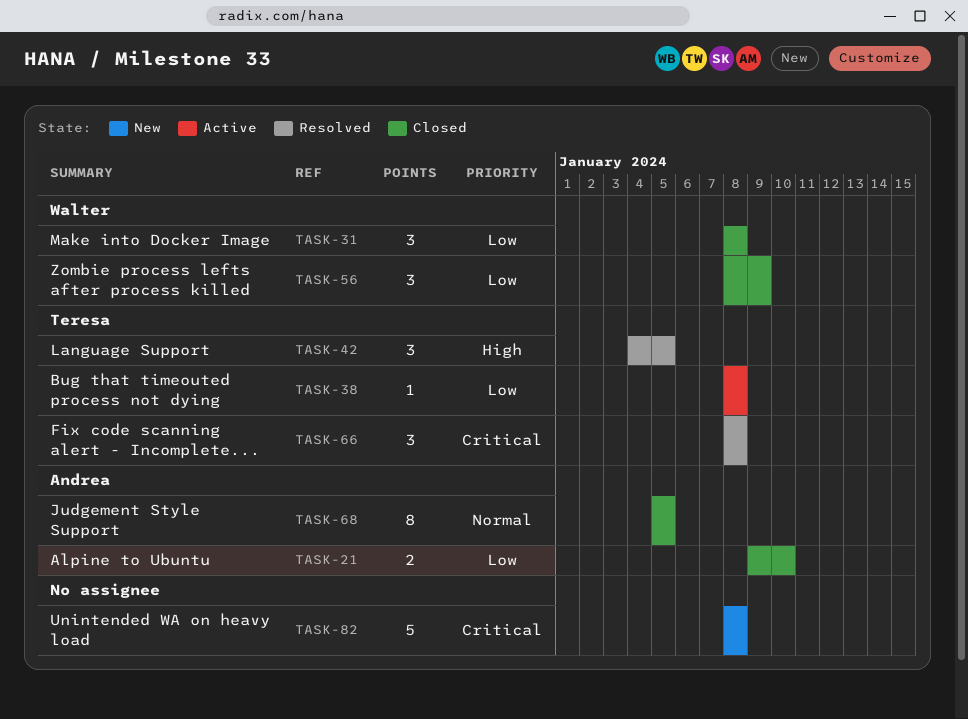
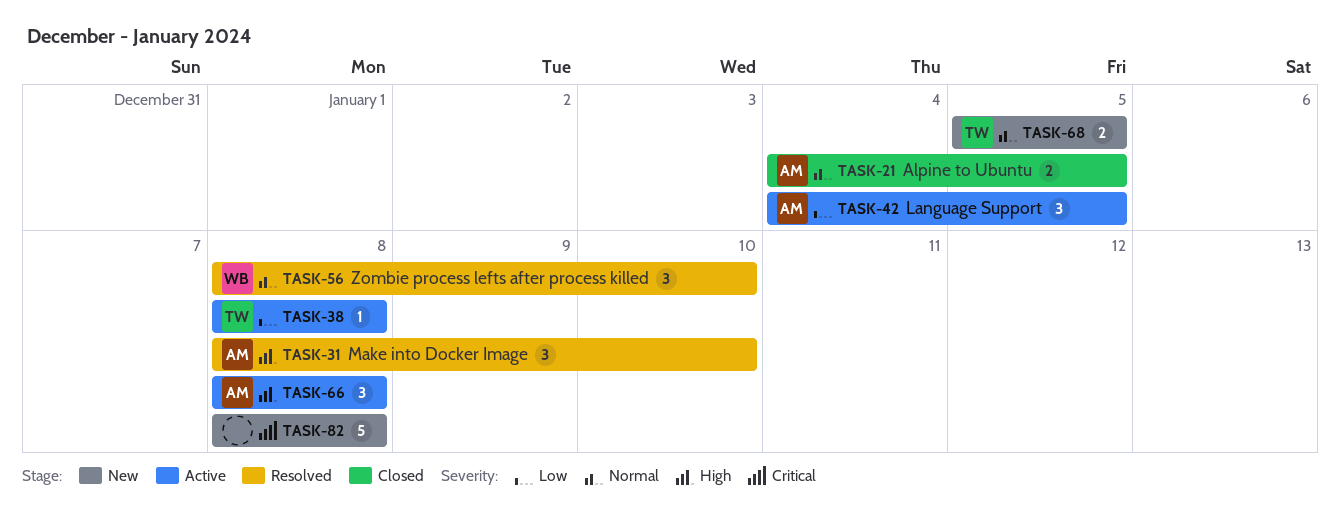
TASK-21, priority: Low -> Normal
TASK-21, start: Jan 9 -> Jan 4
TASK-21, due: Jan 10 -> Jan 5
TASK-31, status: Closed -> Resolved
TASK-31, owner: Walter -> Andrea
TASK-31, priority: Low -> High
TASK-31, due: Jan 8 -> Jan 10
TASK-42, status: Resolved -> Active
TASK-42, owner: Teresa -> Andrea
TASK-42, priority: High -> Low
TASK-56, status: Closed -> Resolved
TASK-56, priority: Low -> Normal
TASK-56, due: Jan 9 -> Jan 10
TASK-66, status: Resolved -> Active
TASK-66, owner: Teresa -> Andrea
TASK-66, priority: Critical -> High
TASK-68, status: Closed -> New
TASK-68, owner: Andrea -> Teresa
TASK-68, estimate: 8 -> 2

